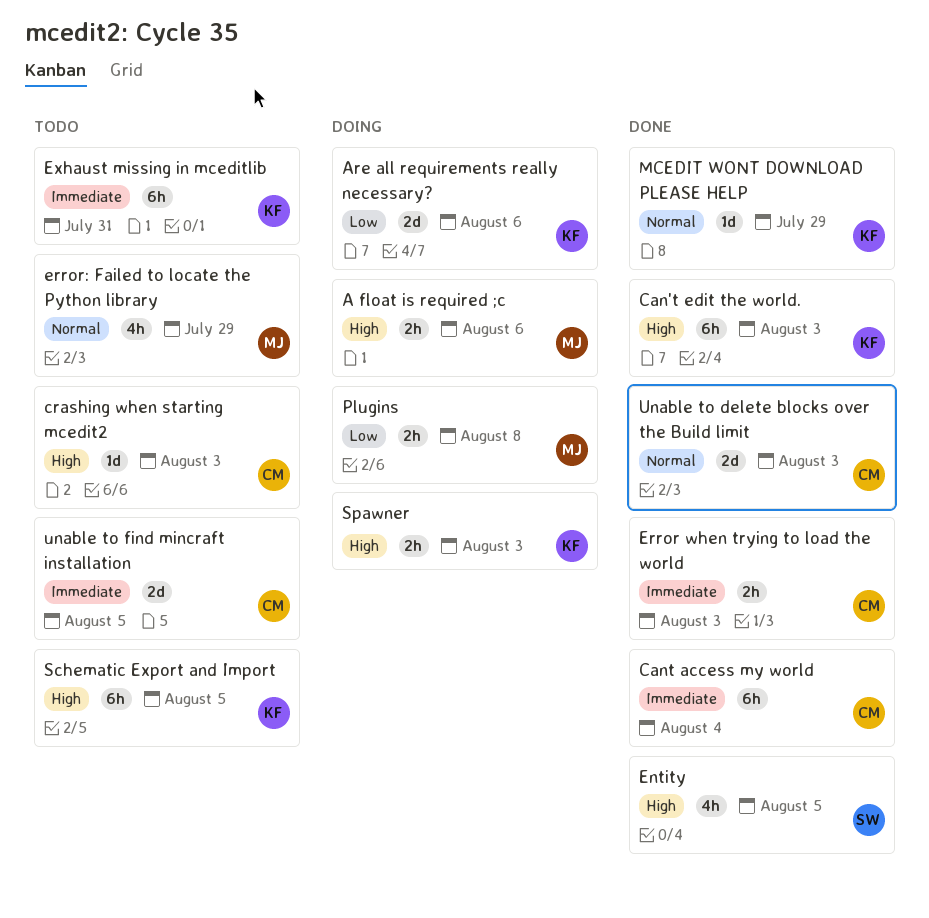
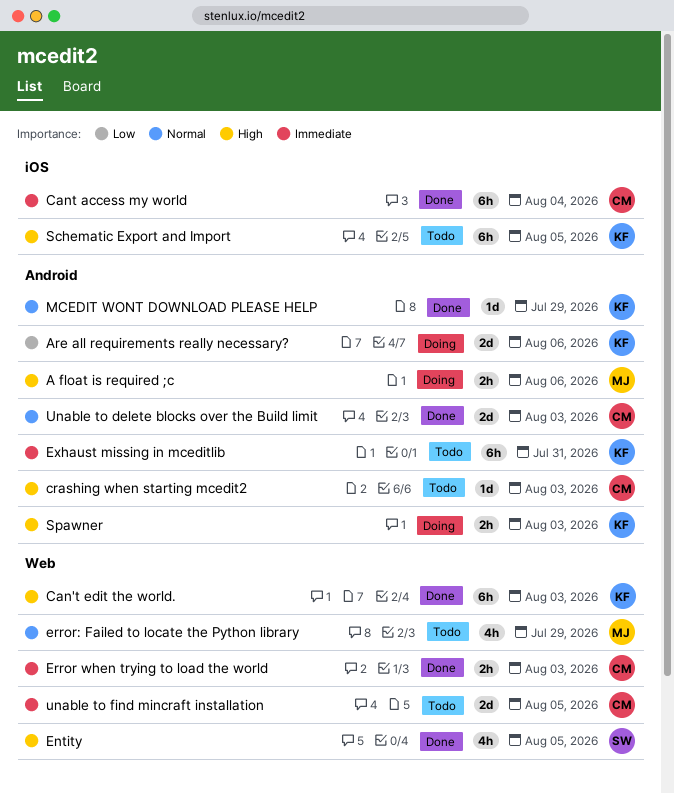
Plugins: present -> none

